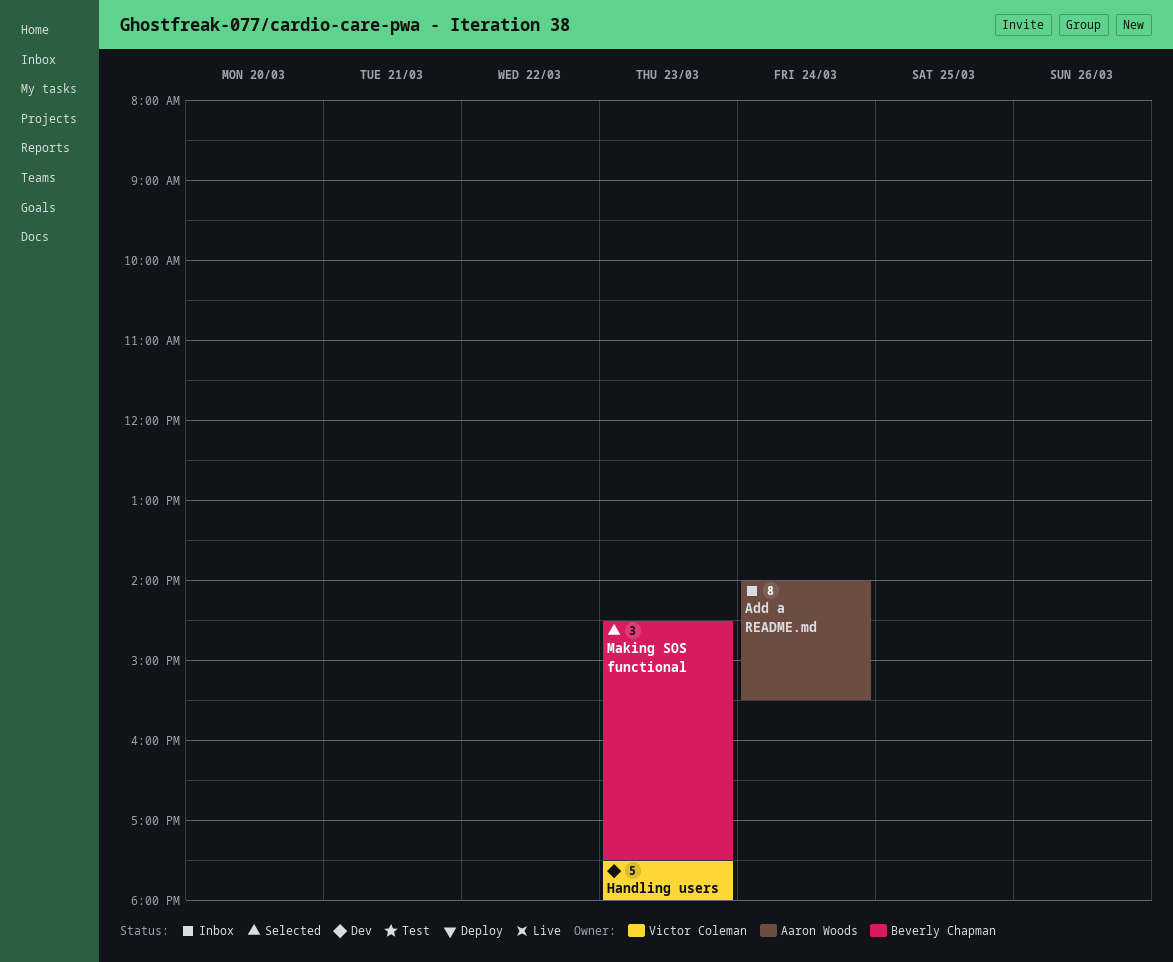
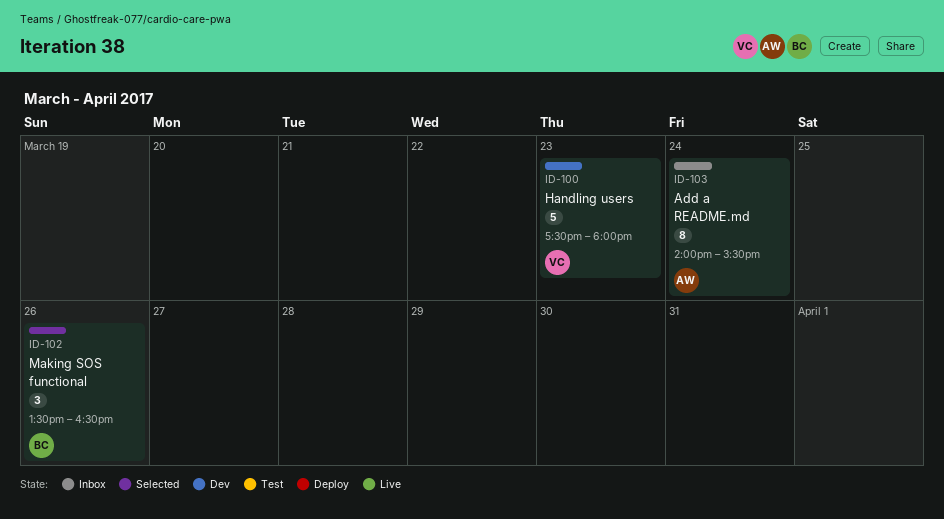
Making SOS functional, day: Mar 23 -> Mar 26
Making SOS functional, begins: 14:30 -> 13:30
Making SOS functional, ends: 17:30 -> 16:30

